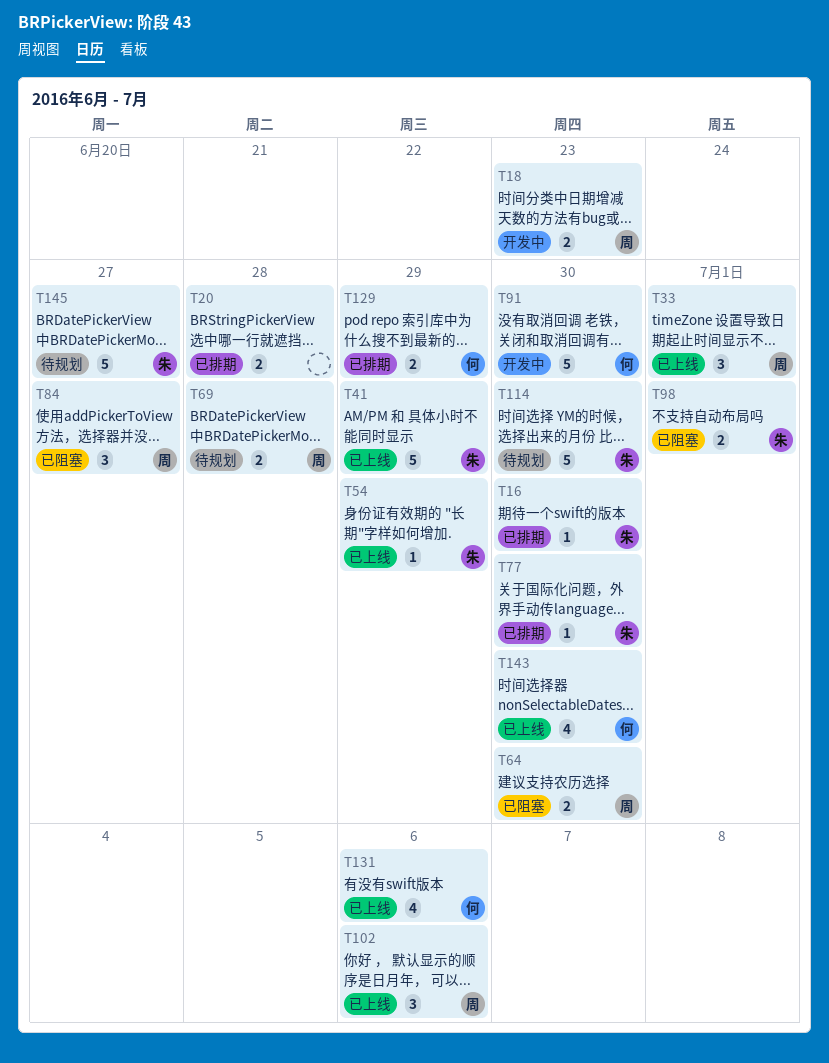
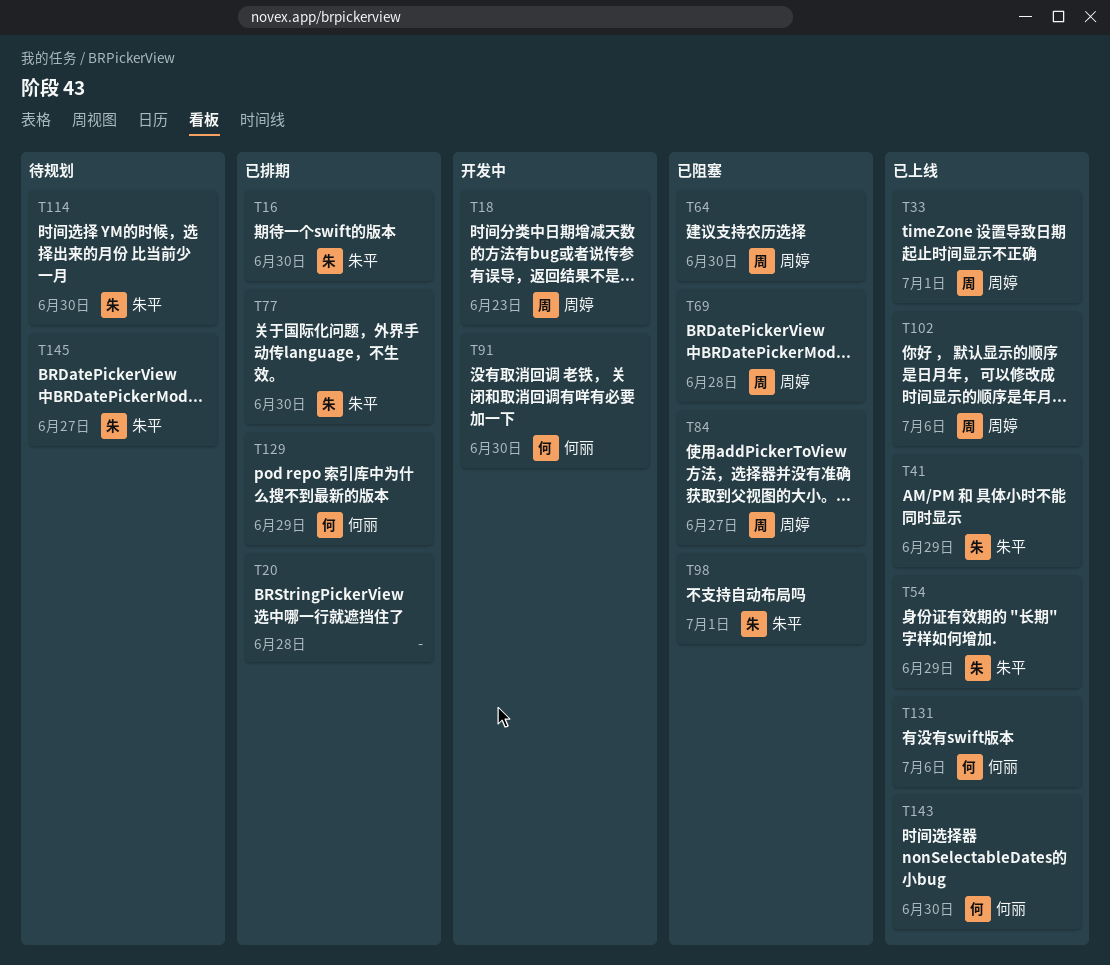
T69, status: 待规划 -> 已阻塞

